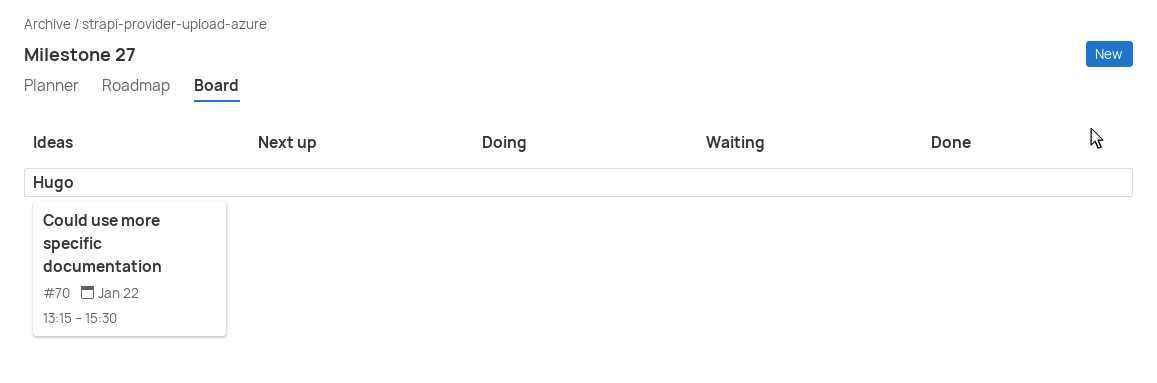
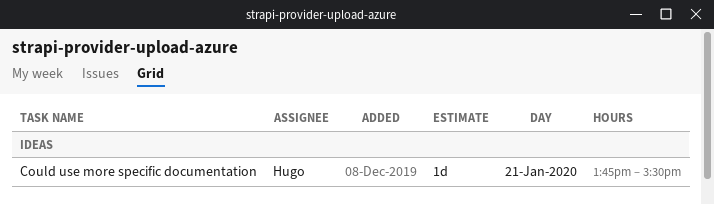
Could use more specific documentation, day: Jan 22 -> Jan 21
Could use more specific documentation, begins: 13:15 -> 13:45

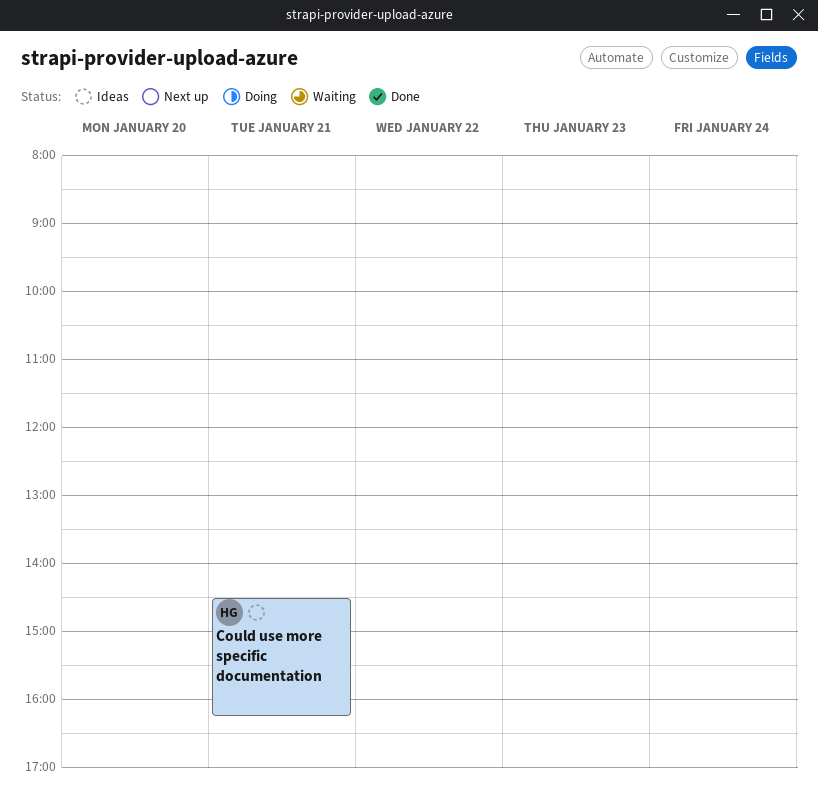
Could use more specific documentation, begins: 13:45 -> 14:30
Could use more specific documentation, ends: 15:30 -> 16:15

